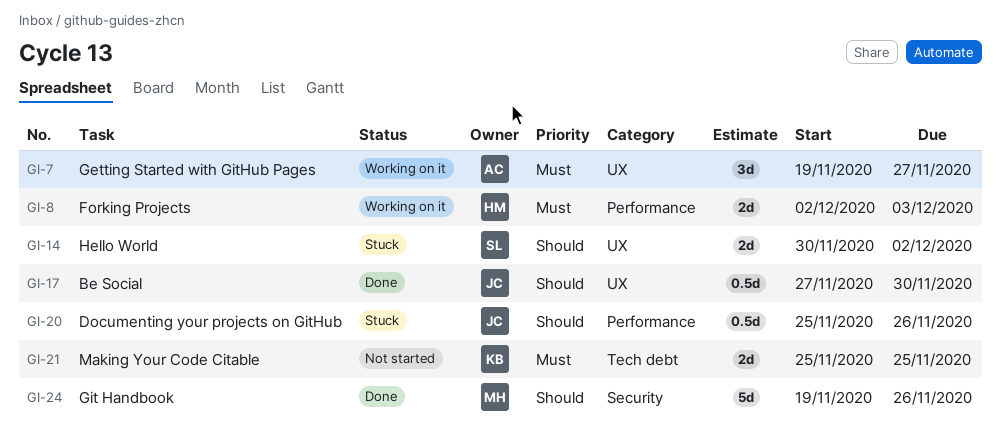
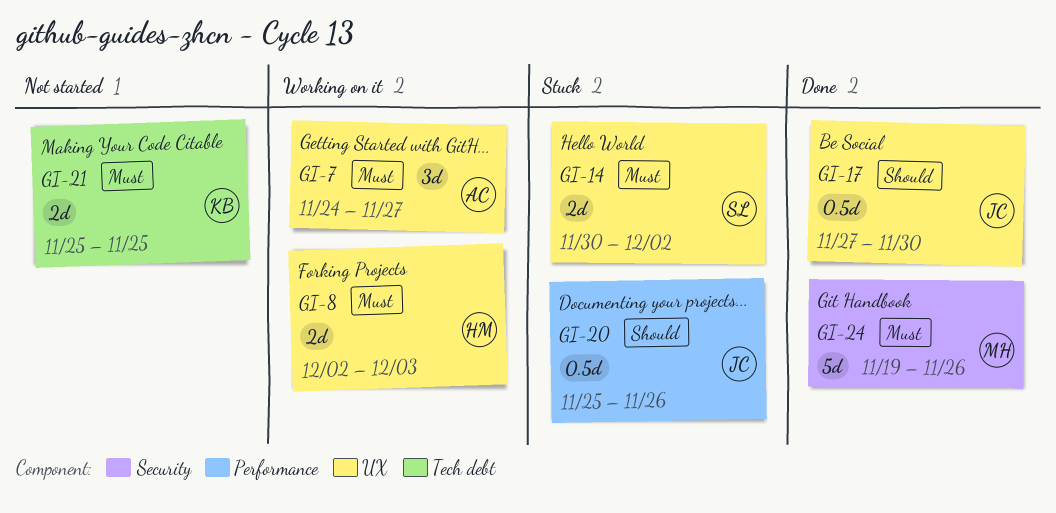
GI-7, start: Nov 19 -> Nov 24
GI-8, label: Performance -> UX
GI-14, priority: Should -> Must
GI-24, priority: Should -> Must

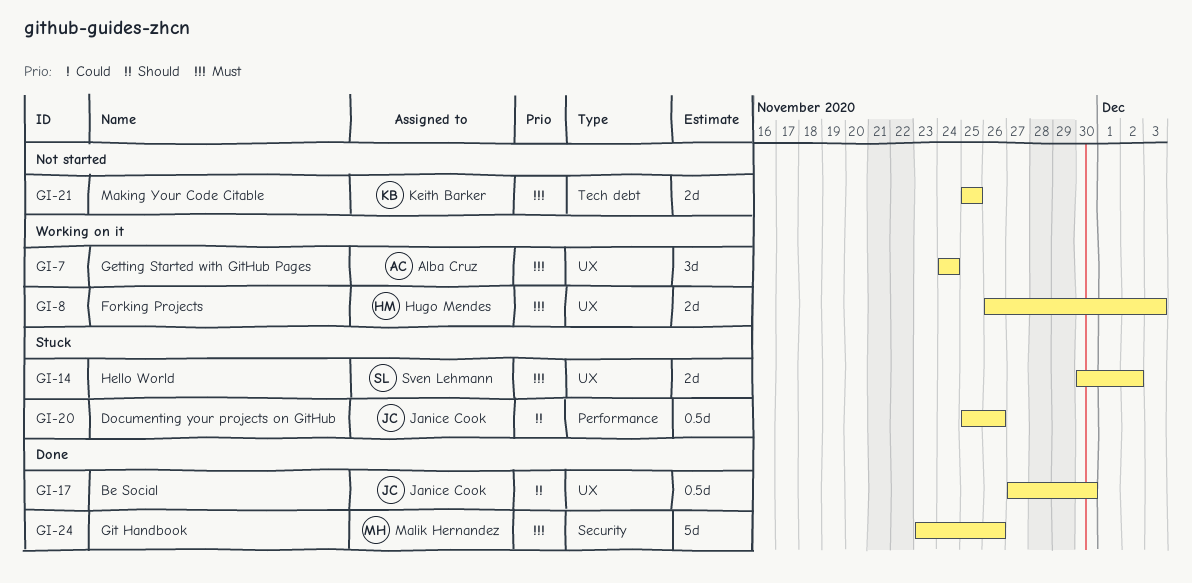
GI-7, due: Nov 27 -> Nov 24
GI-8, start: Dec 2 -> Nov 26
GI-24, start: Nov 19 -> Nov 23

